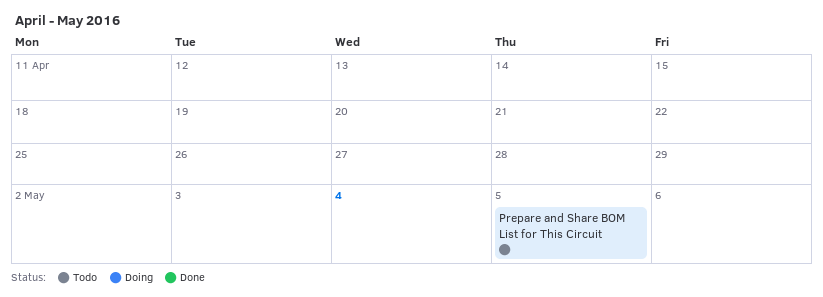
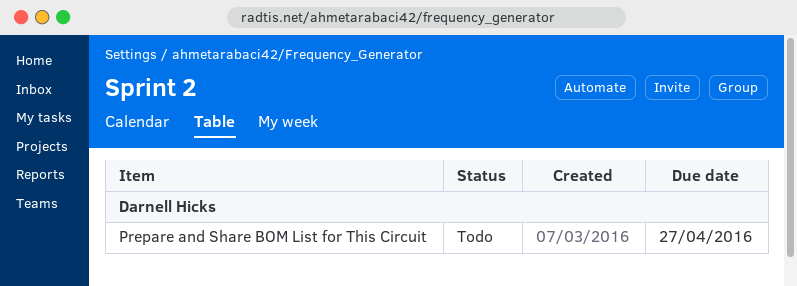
Prepare and Share BOM List for This Circuit, due: May 5 -> Apr 27

